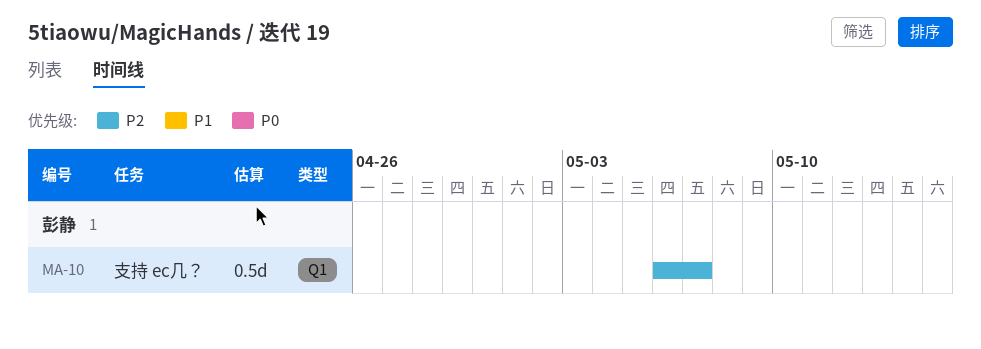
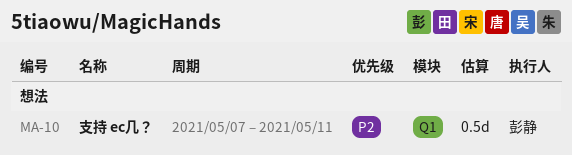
MA-10, start: May 6 -> May 7
MA-10, due: May 7 -> May 11

